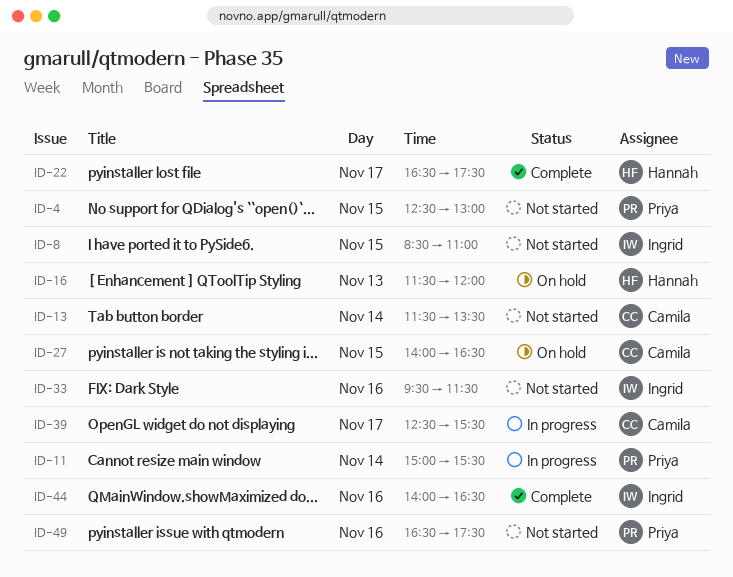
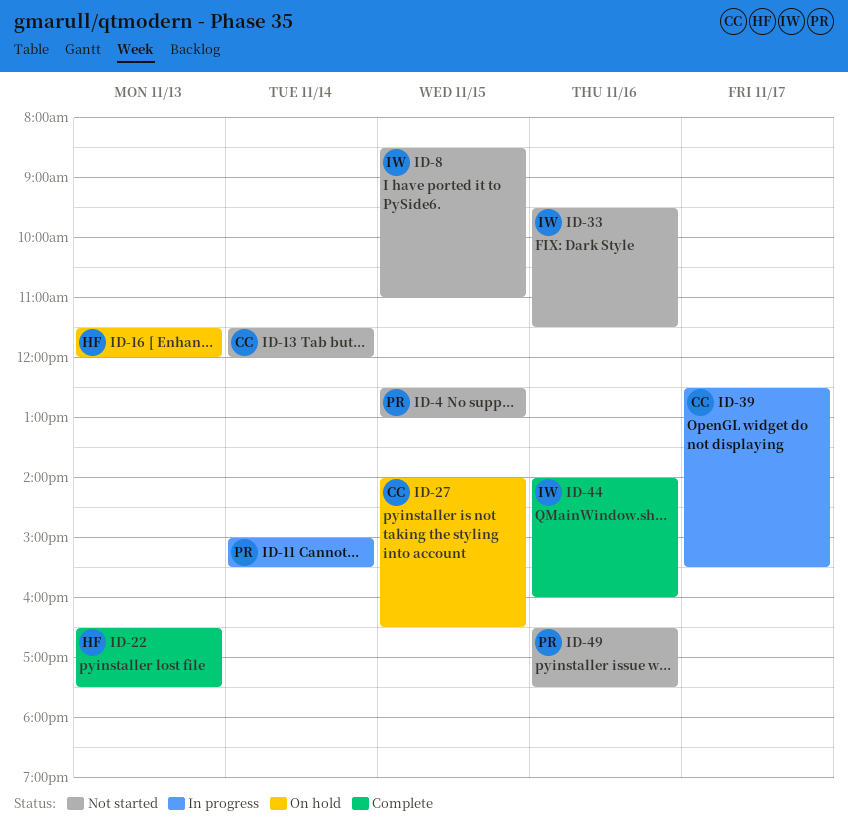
ID-13, ends: 13:30 -> 12:00
ID-22, day: Nov 17 -> Nov 13
ID-44, ends: 16:30 -> 16:00

